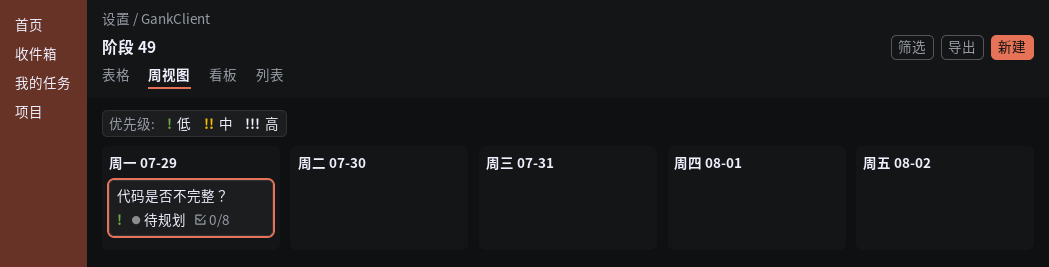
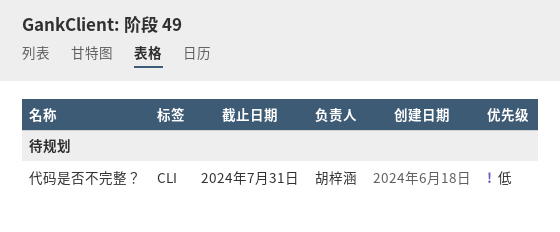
代码是否不完整？, due: Jul 29 -> Jul 31

